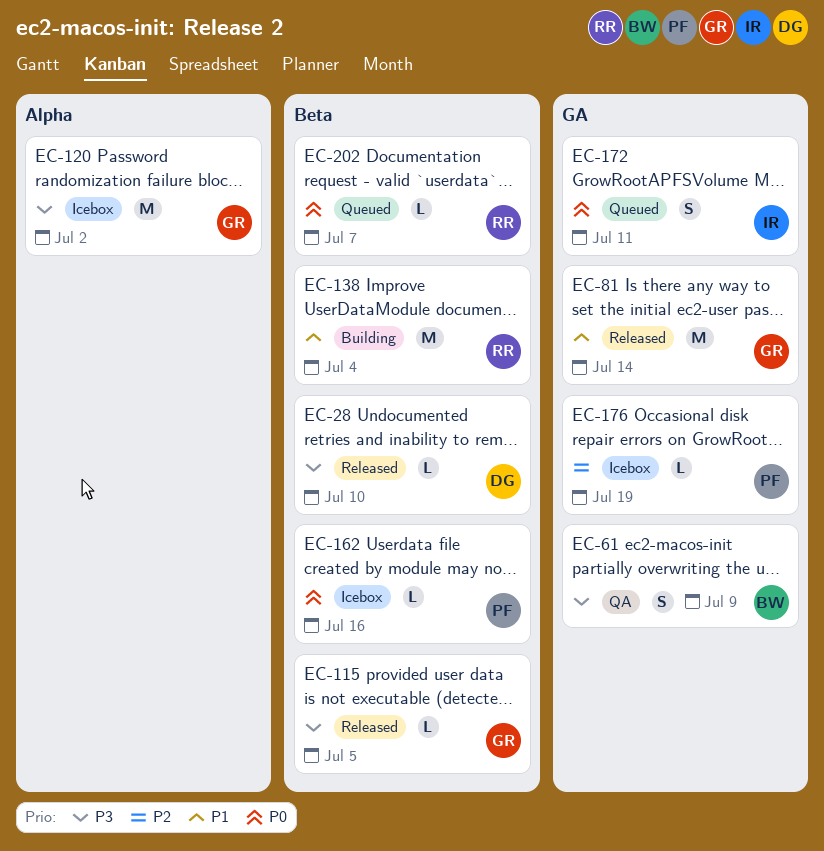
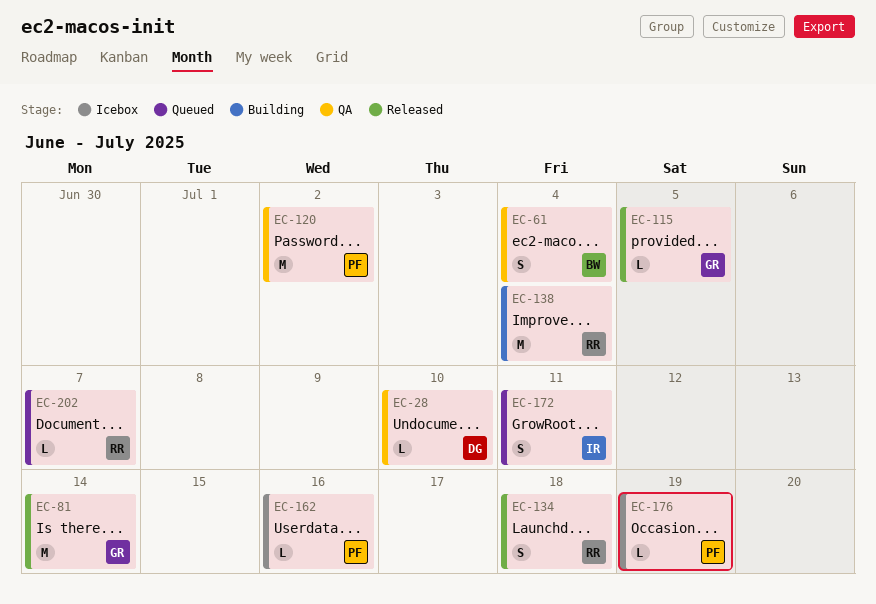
EC-28, status: Released -> QA
EC-61, due: Jul 9 -> Jul 4
EC-120, status: Icebox -> QA
EC-120, owner: GR -> PF
EC-134: none -> present

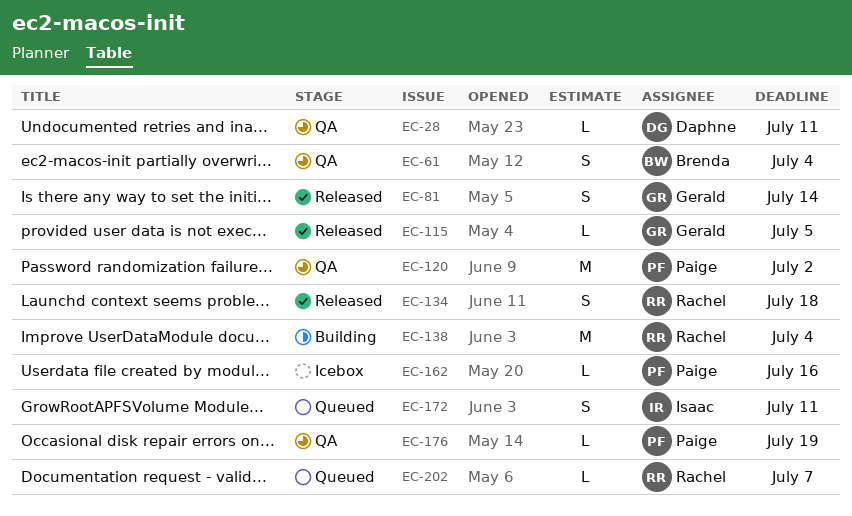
EC-28, due: Jul 10 -> Jul 11
EC-81, estimate: M -> S
EC-176, status: Icebox -> QA

